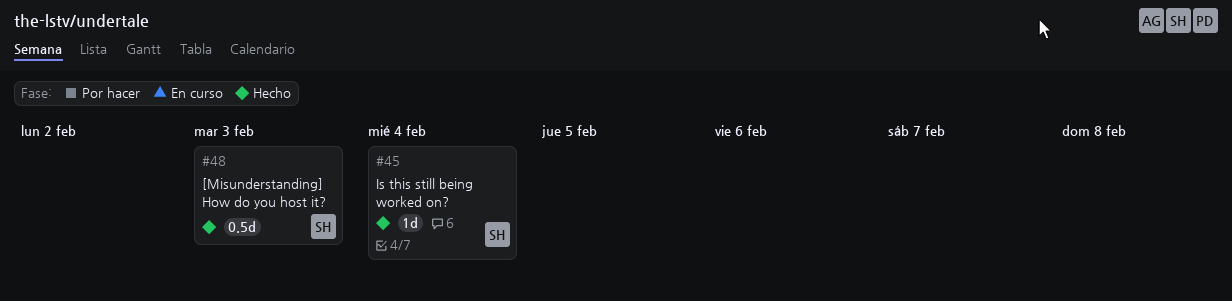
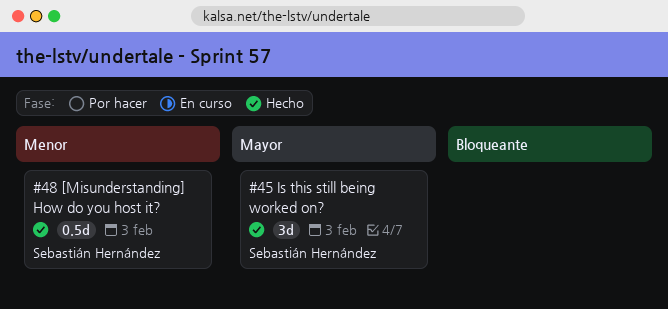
#45, estimate: 1d -> 3d
#45, due: Feb 4 -> Feb 3

